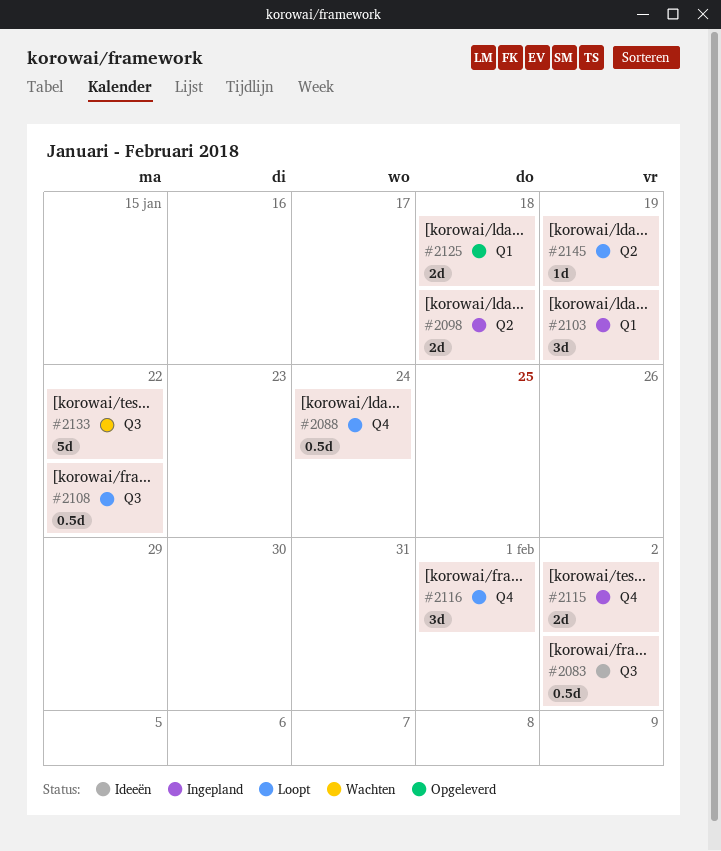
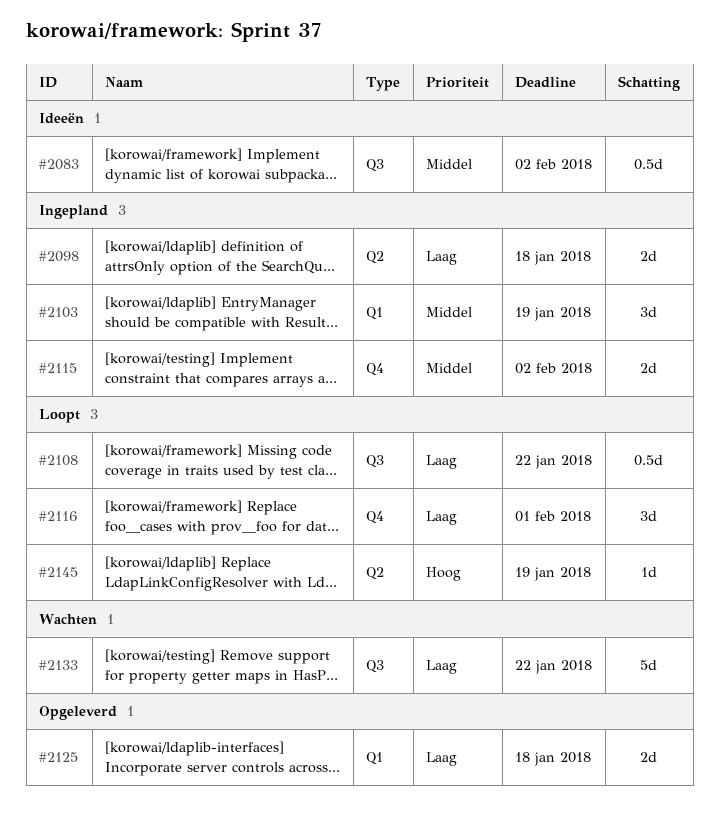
#2088: present -> none

